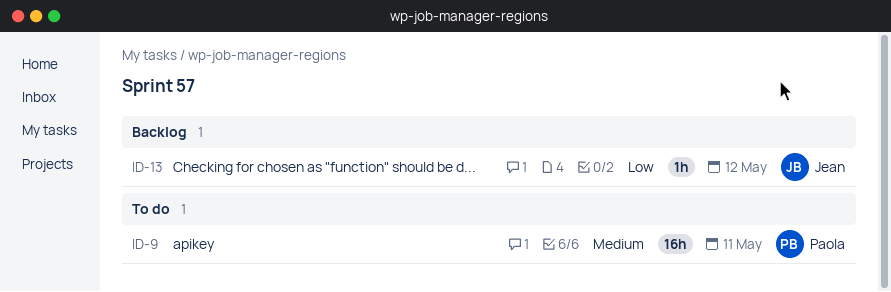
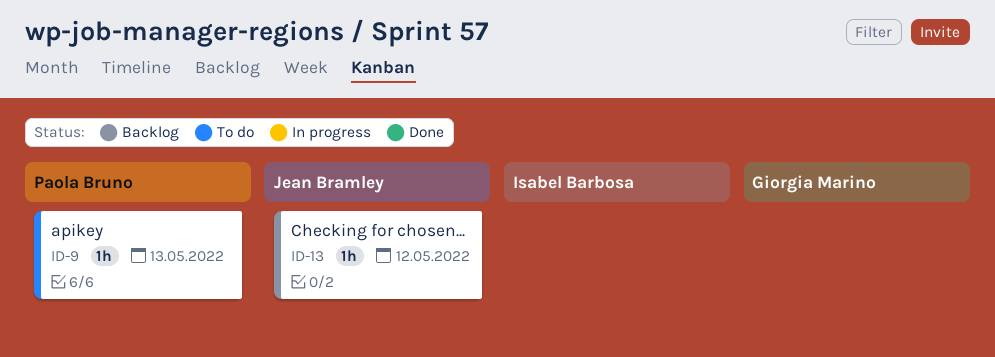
ID-9, estimate: 16h -> 1h
ID-9, due: May 11 -> May 13

